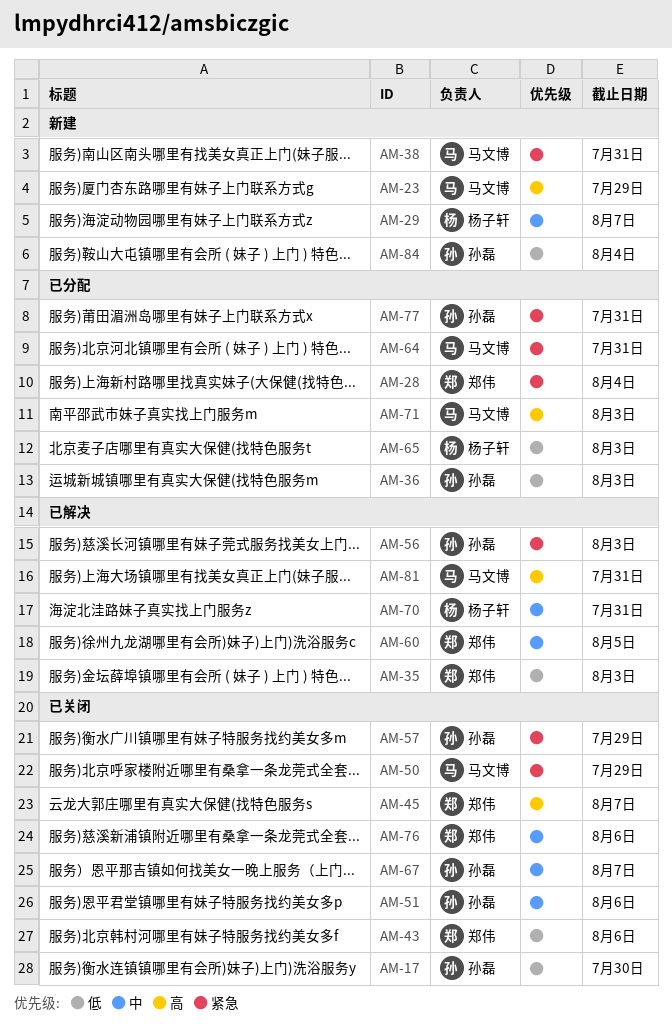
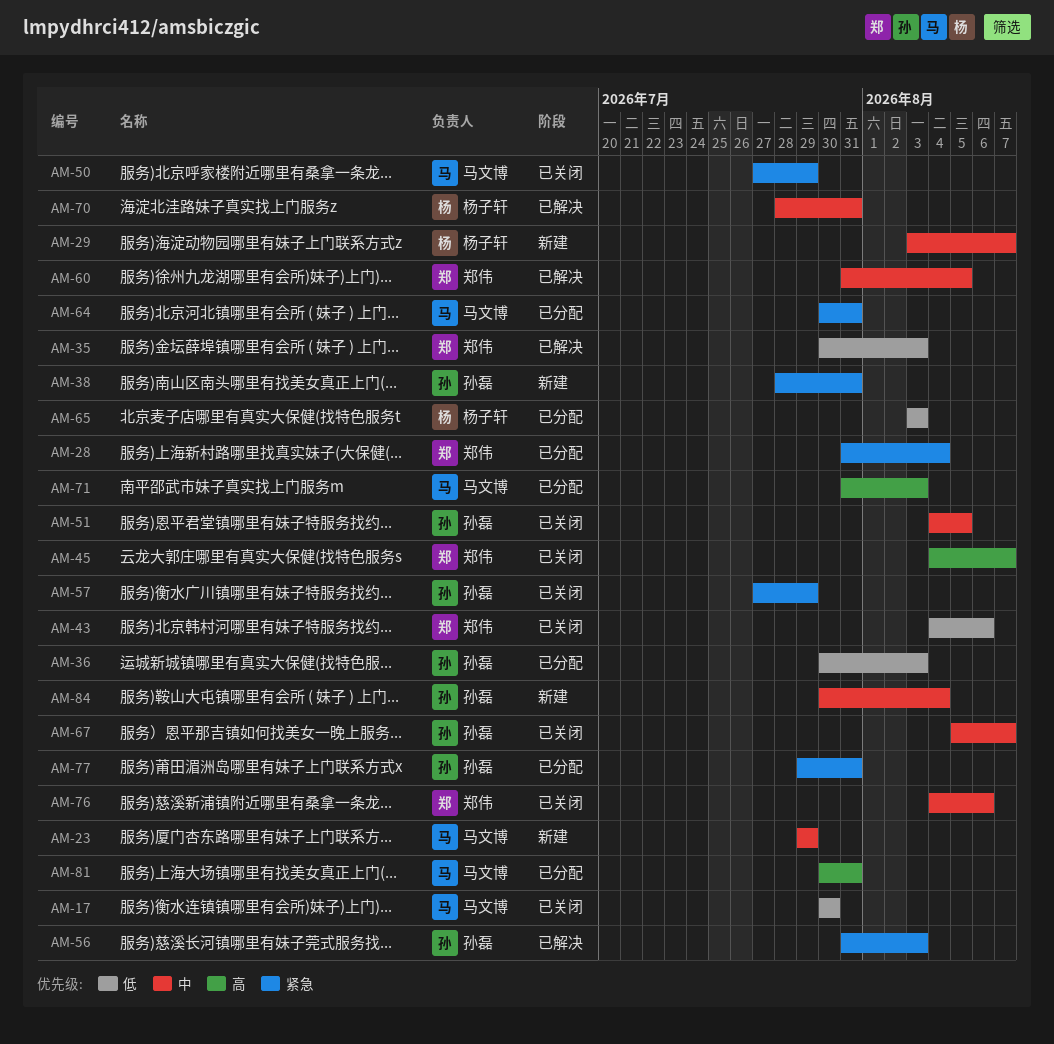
AM-17, owner: 孙磊 -> 马文博
AM-23, priority: 高 -> 中
AM-38, owner: 马文博 -> 孙磊
AM-51, due: Aug 6 -> Aug 5
AM-81, status: 已解决 -> 已分配
AM-84, priority: 低 -> 中

